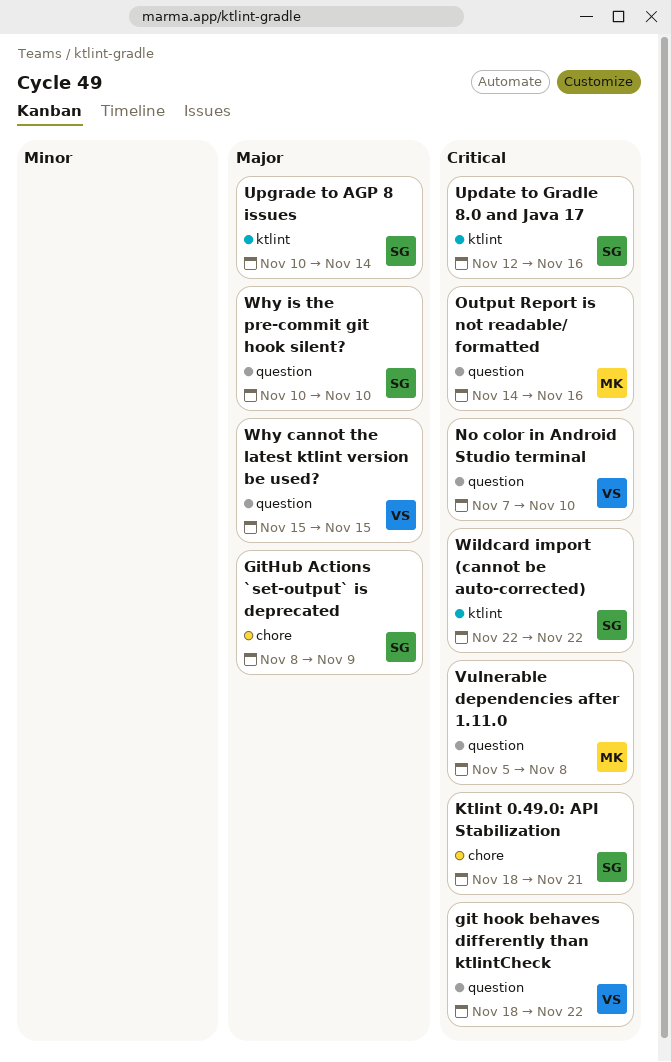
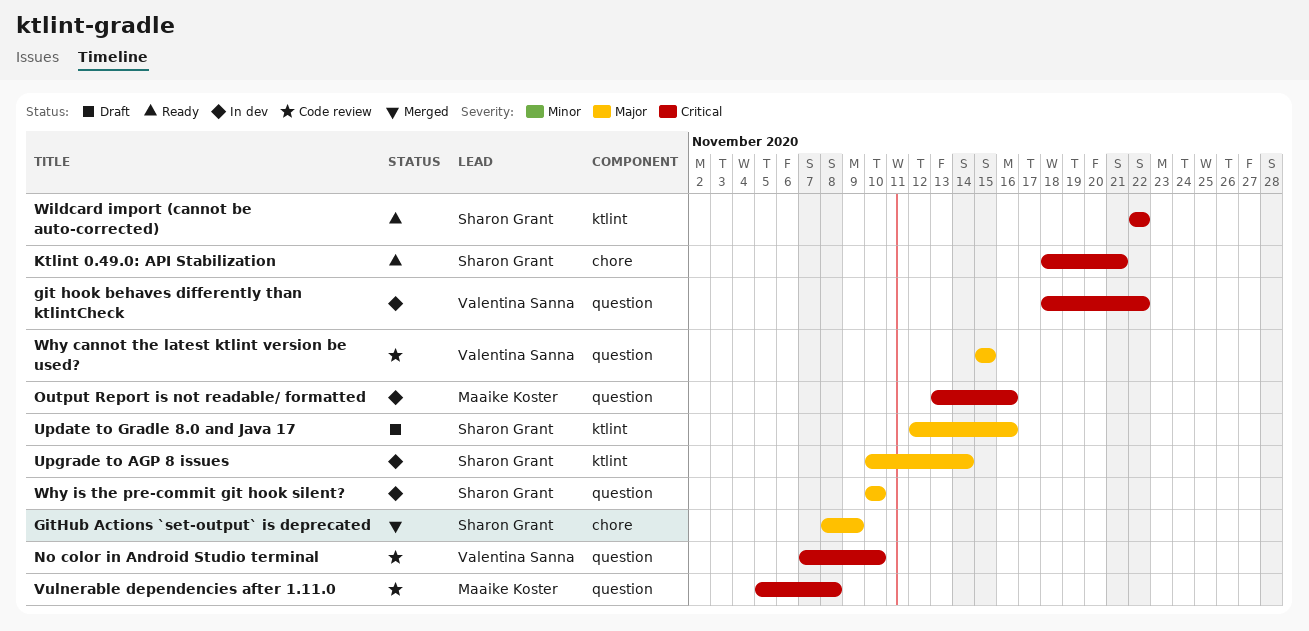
Output Report is not readable/ formatted, start: Nov 14 -> Nov 13
Update to Gradle 8.0 and Java 17, priority: Critical -> Major

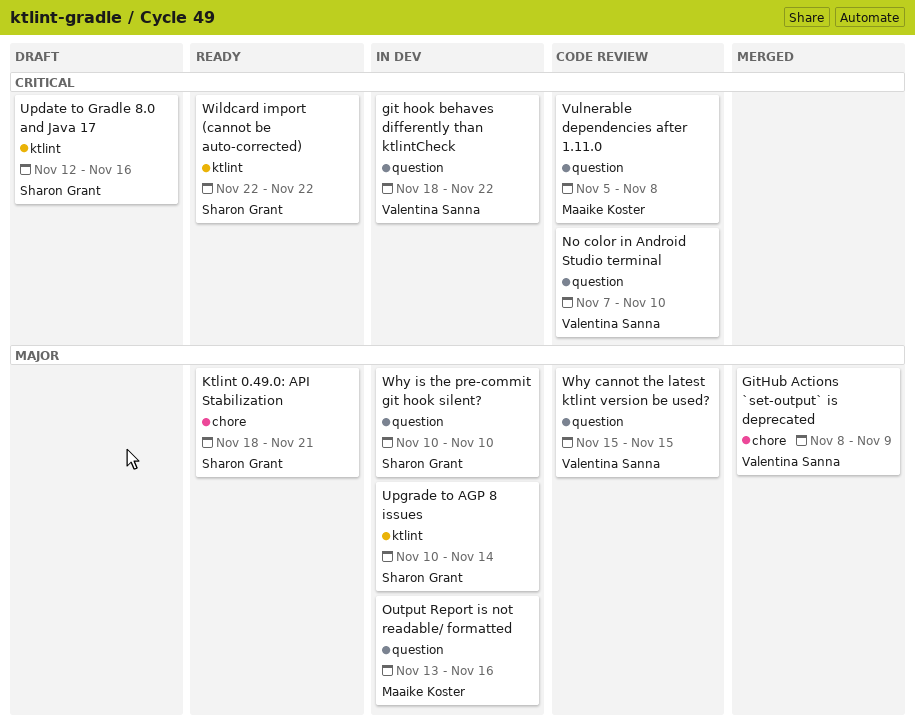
GitHub Actions `set-output` is deprecated, owner: Sharon Grant -> Valentina Sanna
Ktlint 0.49.0: API Stabilization, priority: Critical -> Major
Output Report is not readable/ formatted, priority: Critical -> Major
Update to Gradle 8.0 and Java 17, priority: Major -> Critical

